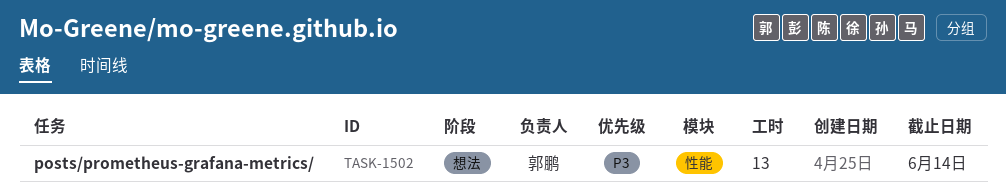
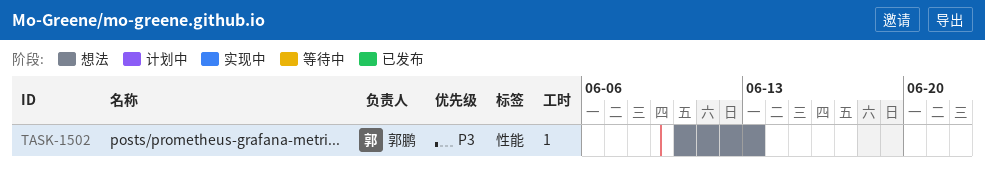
TASK-1502, estimate: 13 -> 1
TASK-1502, due: Jun 14 -> Jun 13

